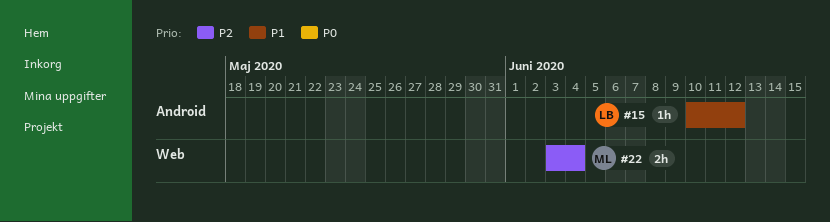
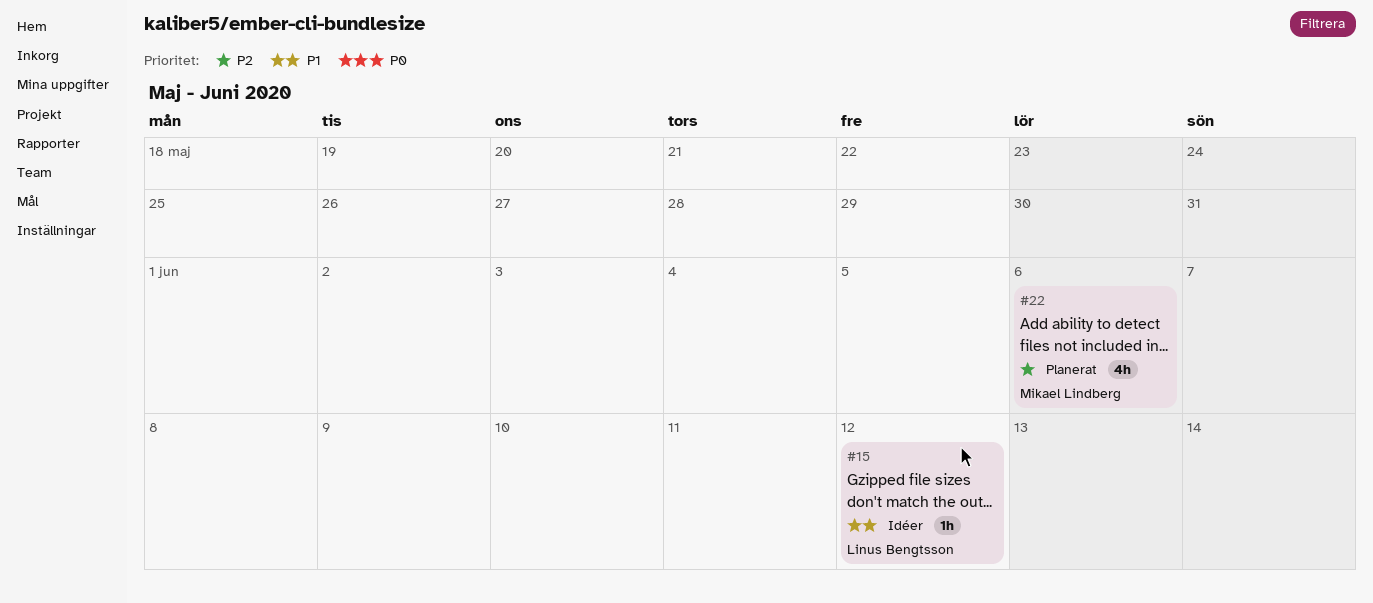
#22, estimate: 2h -> 4h
#22, due: Jun 4 -> Jun 6

